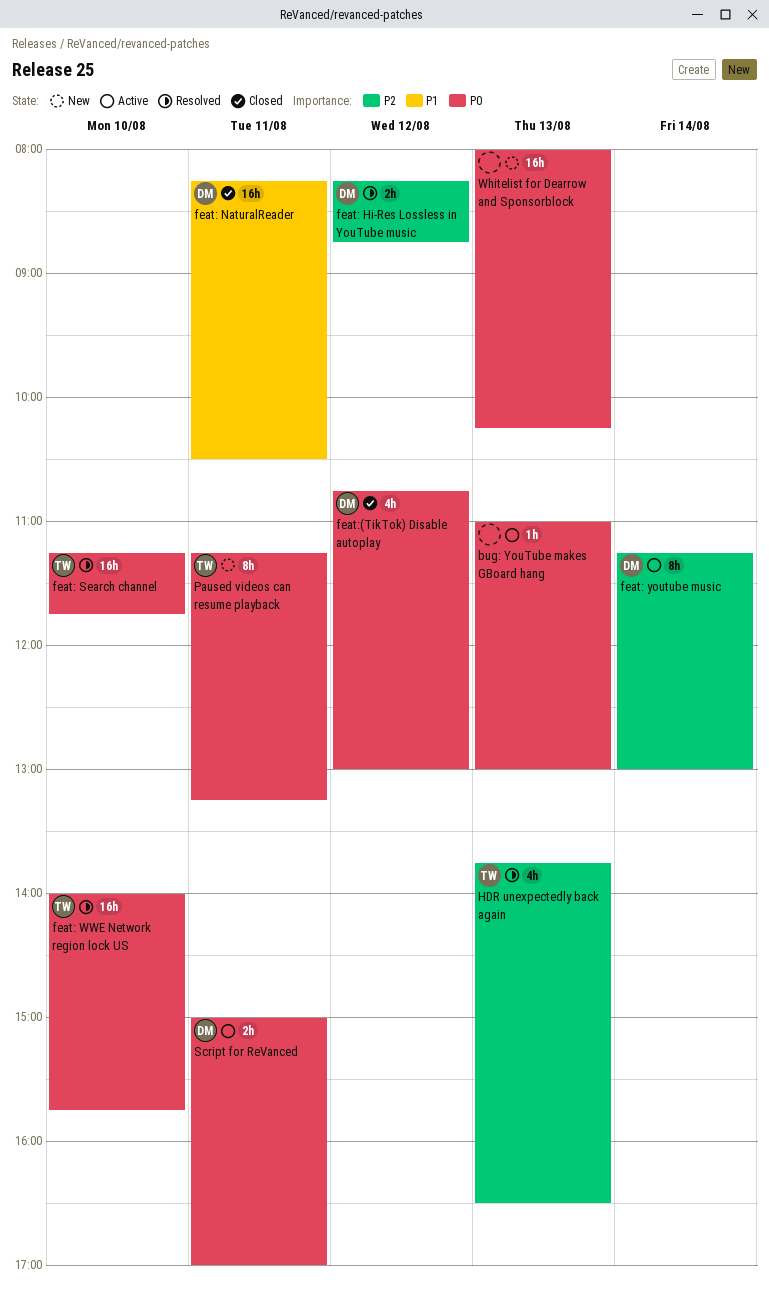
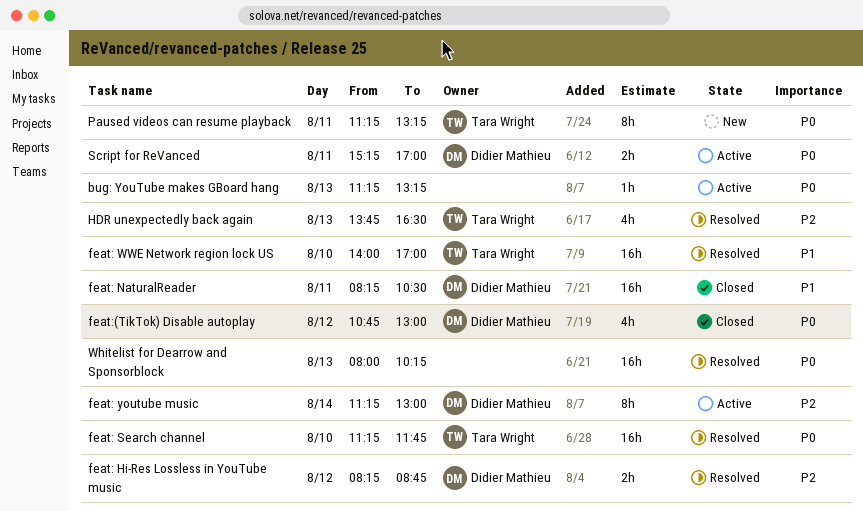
bug: YouTube makes GBoard hang, begins: 11:00 -> 11:15
bug: YouTube makes GBoard hang, ends: 13:00 -> 13:15
feat: WWE Network region lock US, priority: P0 -> P1
feat: WWE Network region lock US, ends: 15:45 -> 17:00
Script for ReVanced, begins: 15:00 -> 15:15
Whitelist for Dearrow and Sponsorblock, status: New -> Resolved

